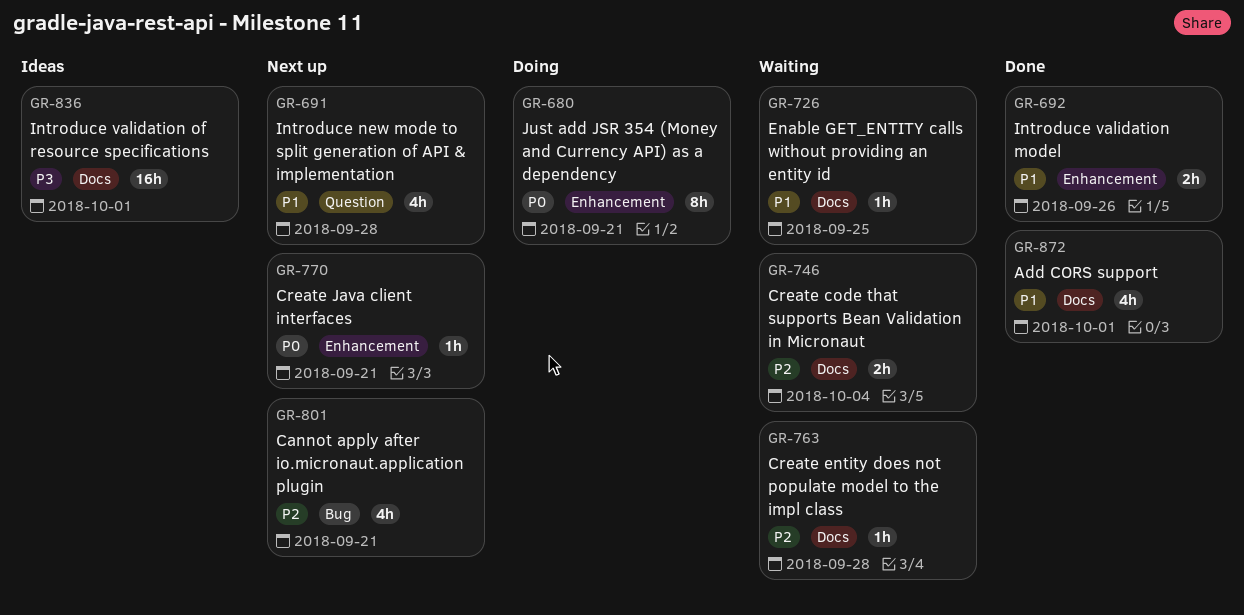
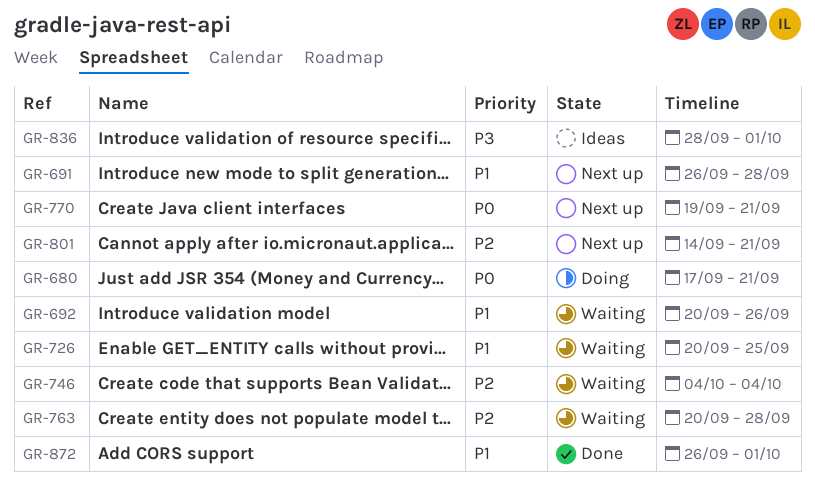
GR-692, status: Done -> Waiting

